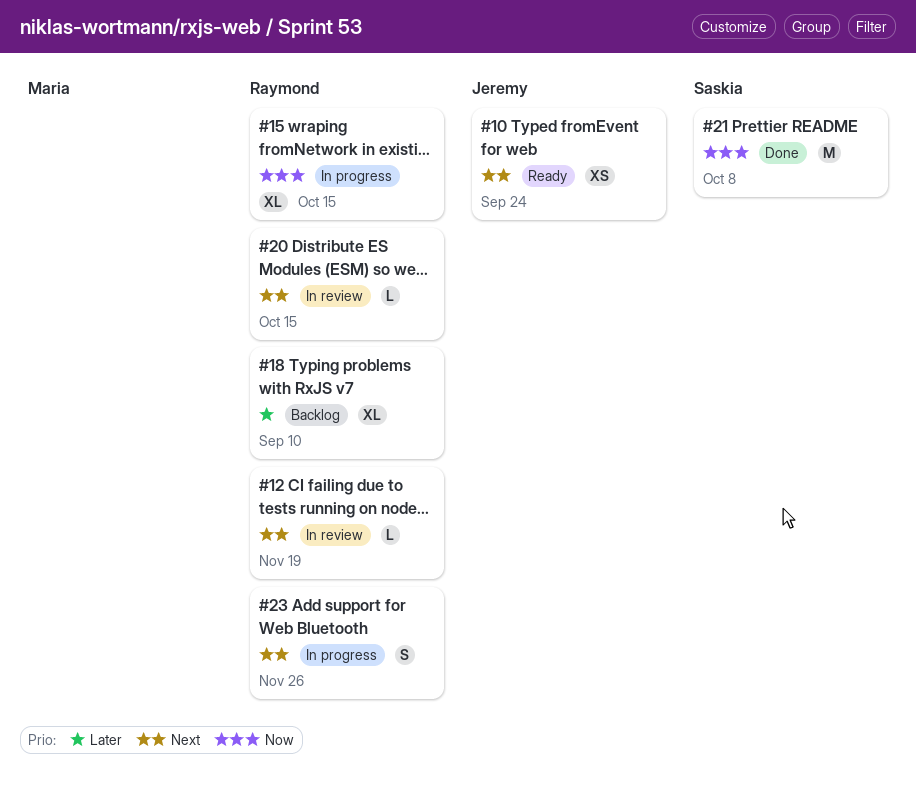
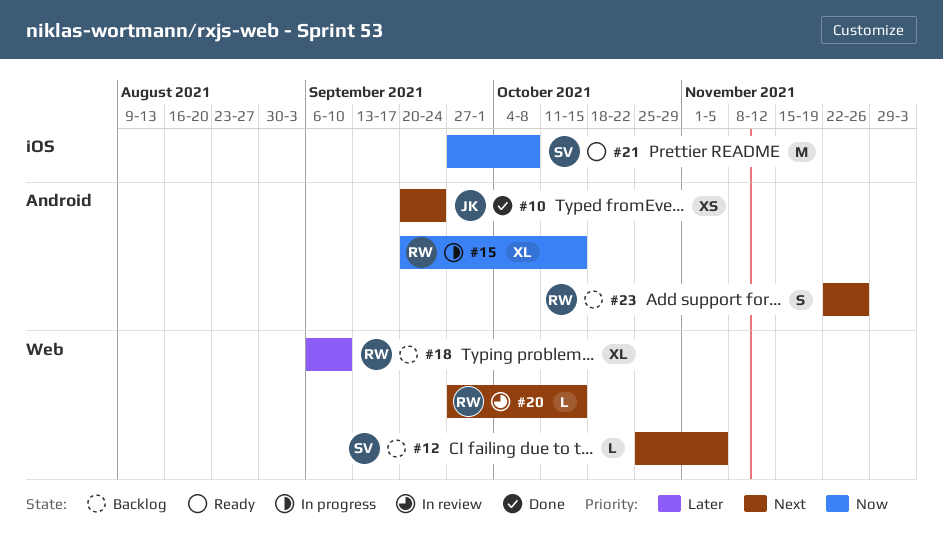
#10, status: Ready -> Done
#12, status: In review -> Backlog
#12, owner: Raymond -> Saskia
#12, due: Nov 19 -> Nov 5
#21, status: Done -> Ready
#23, status: In progress -> Backlog

